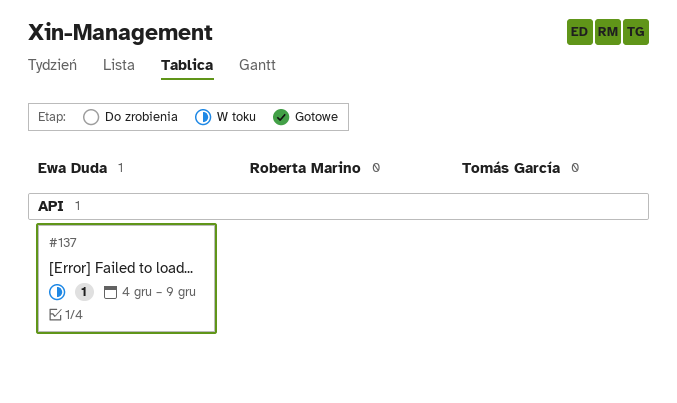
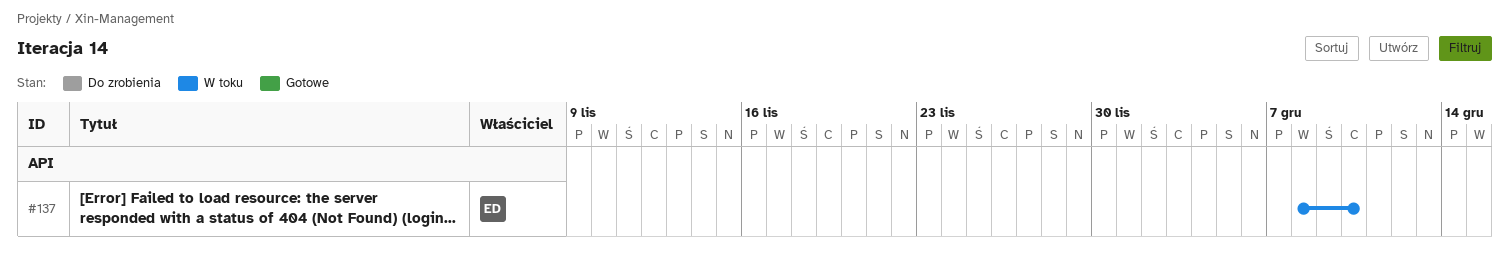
#137, start: Dec 4 -> Dec 8
#137, due: Dec 9 -> Dec 10

